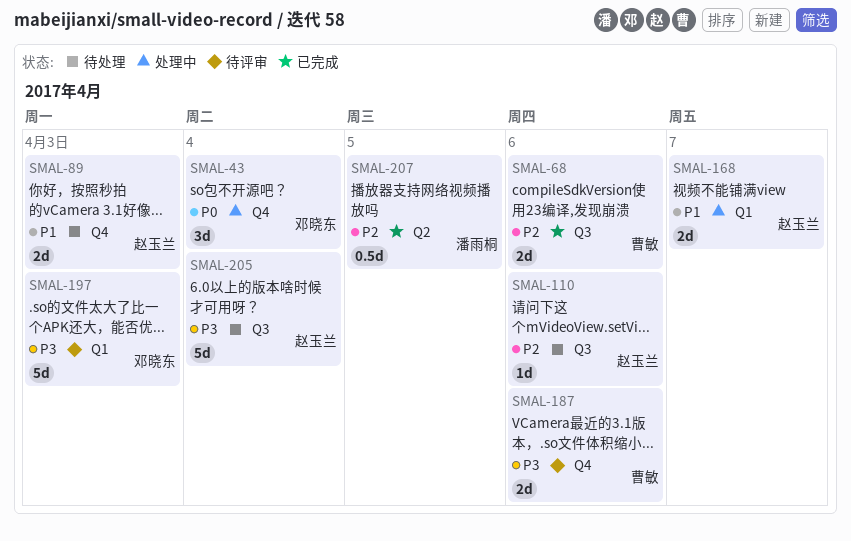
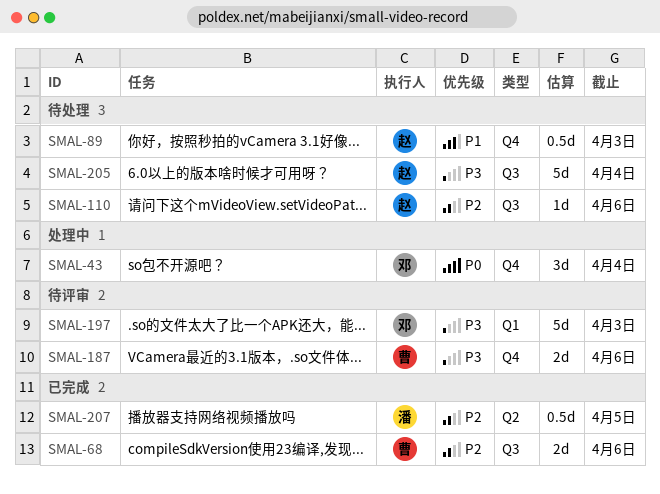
SMAL-89, estimate: 2d -> 0.5d
SMAL-168: present -> none

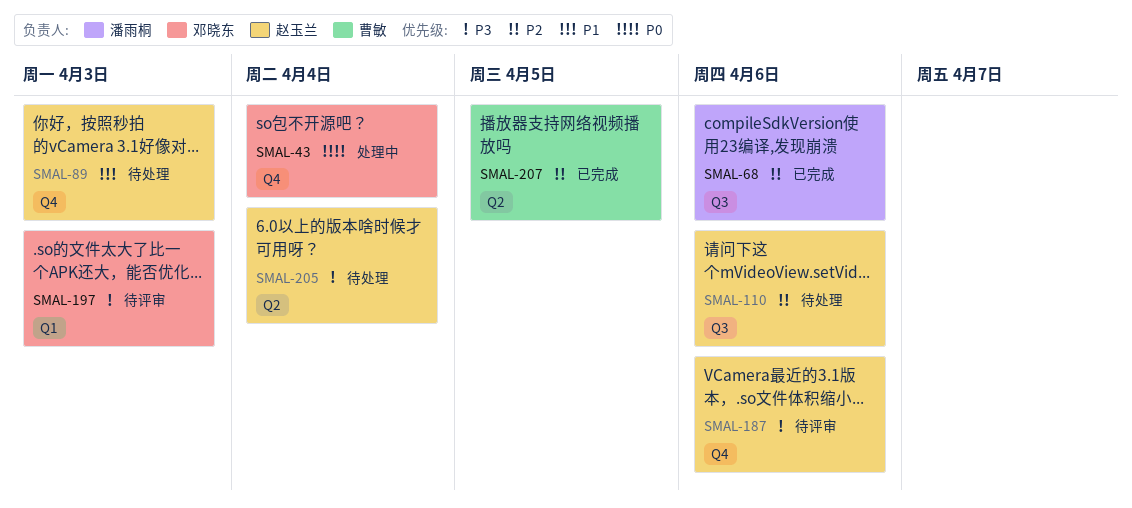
SMAL-68, owner: 曹敏 -> 潘雨桐
SMAL-187, owner: 曹敏 -> 赵玉兰
SMAL-205, label: Q3 -> Q2
SMAL-207, owner: 潘雨桐 -> 曹敏

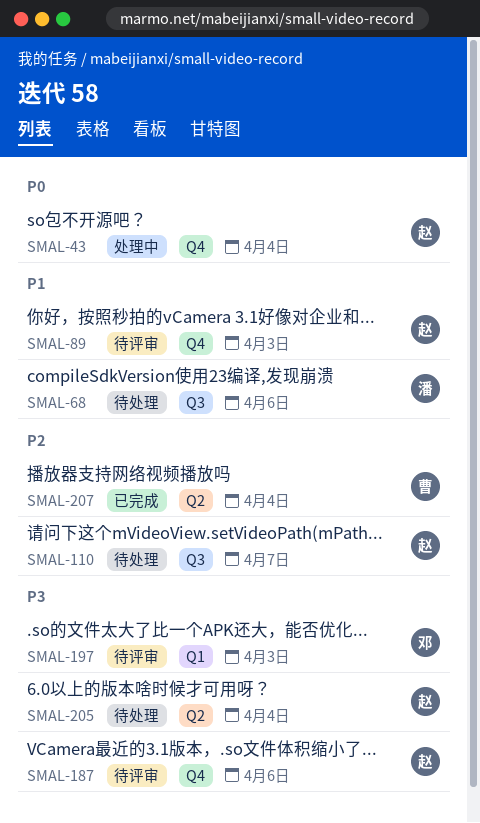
SMAL-43, owner: 邓晓东 -> 赵玉兰
SMAL-68, status: 已完成 -> 待处理
SMAL-68, priority: P2 -> P1
SMAL-89, status: 待处理 -> 待评审
SMAL-110, due: Apr 6 -> Apr 7
SMAL-207, due: Apr 5 -> Apr 4

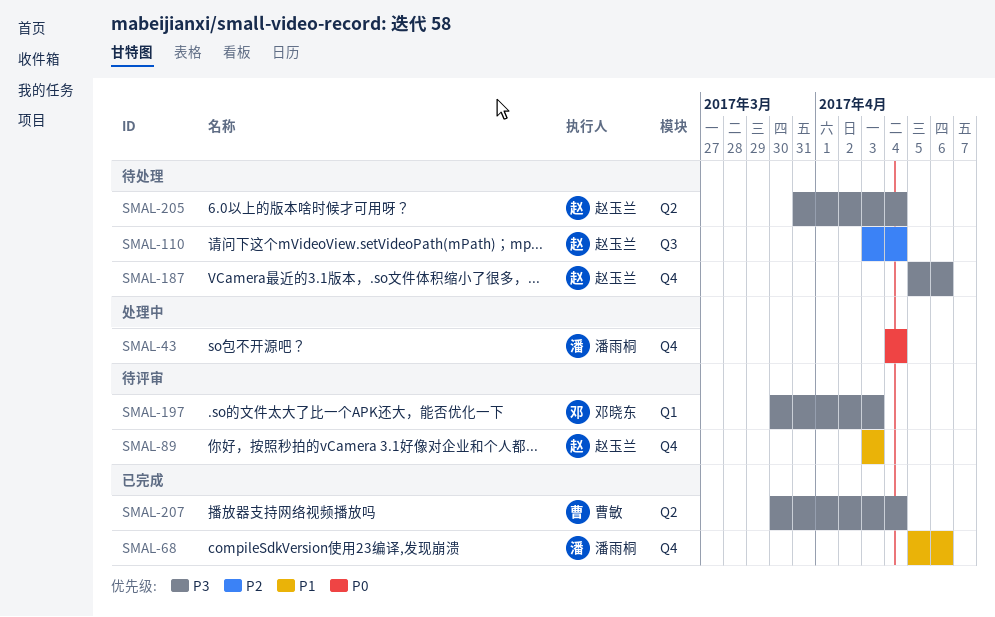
SMAL-43, owner: 赵玉兰 -> 潘雨桐
SMAL-68, status: 待处理 -> 已完成
SMAL-68, label: Q3 -> Q4
SMAL-110, due: Apr 7 -> Apr 4
SMAL-187, status: 待评审 -> 待处理
SMAL-207, priority: P2 -> P3

